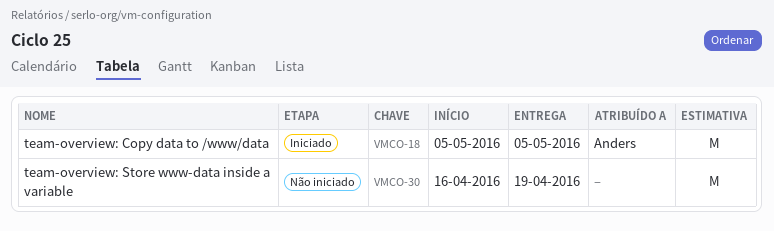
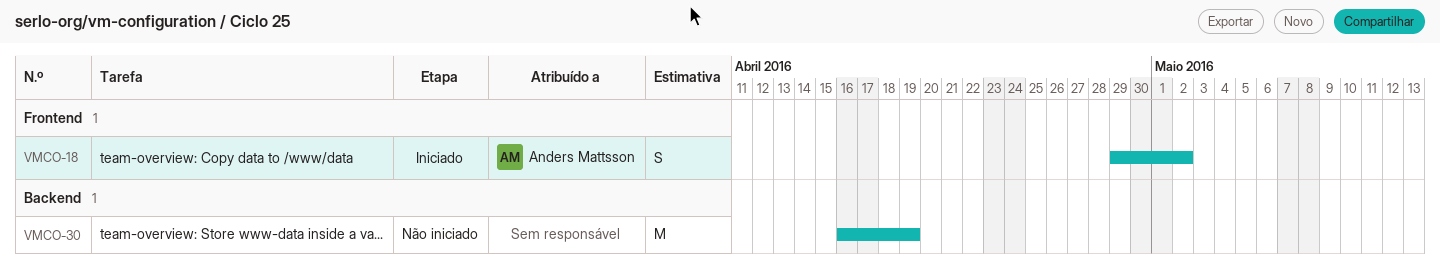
VMCO-18, estimate: M -> S
VMCO-18, start: May 5 -> Apr 29
VMCO-18, due: May 5 -> May 2

